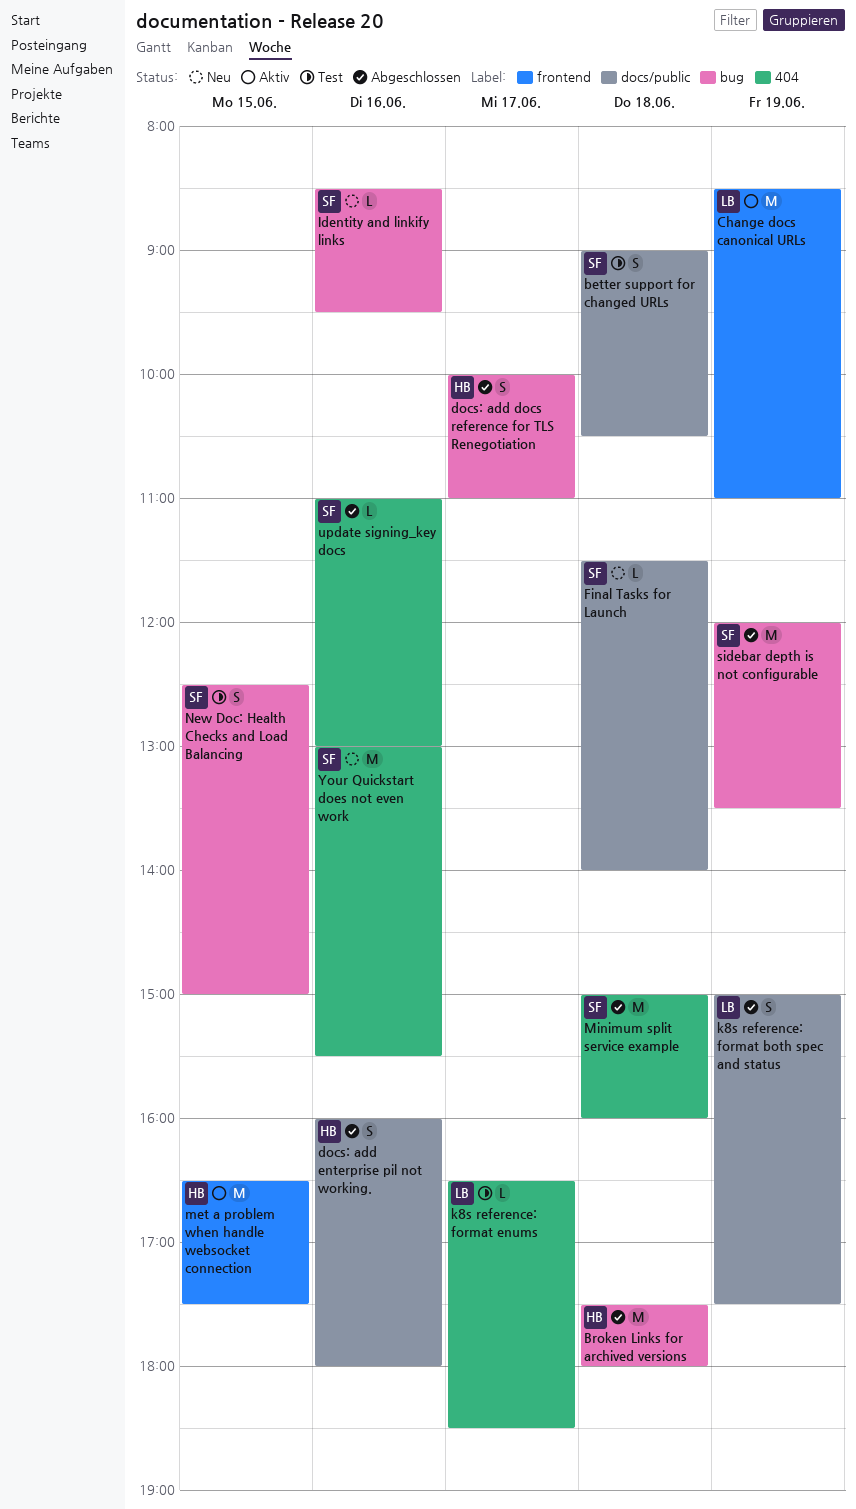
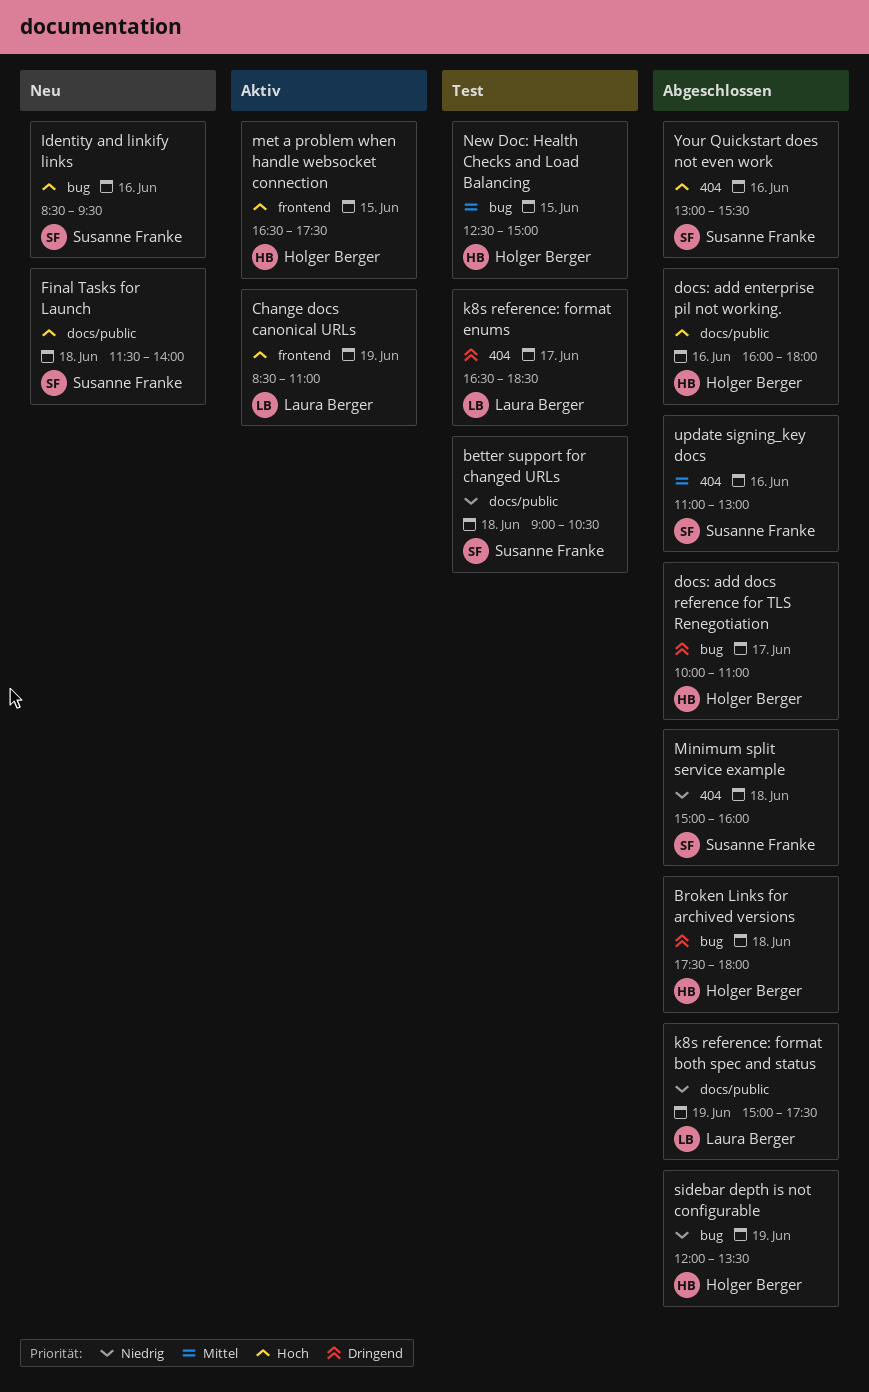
New Doc: Health Checks and Load Balancing, owner: Susanne Franke -> Holger Berger
sidebar depth is not configurable, owner: Susanne Franke -> Holger Berger
Your Quickstart does not even work, status: Neu -> Abgeschlossen

